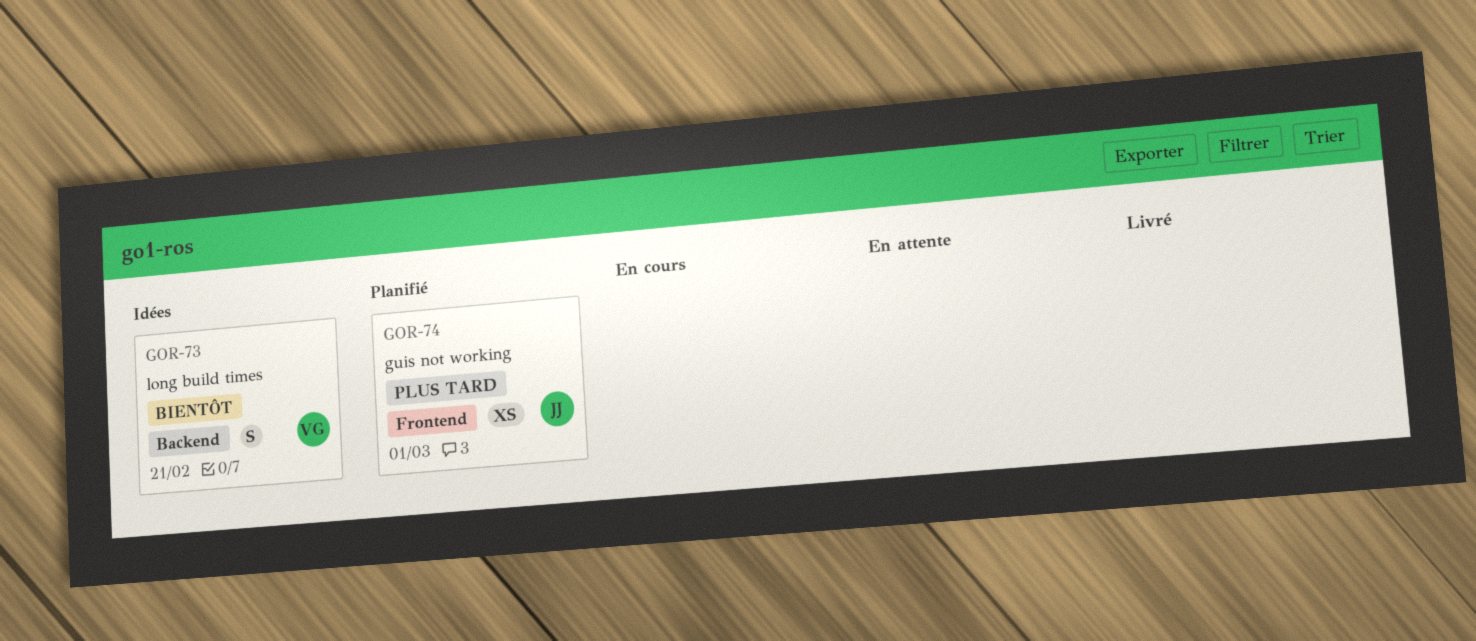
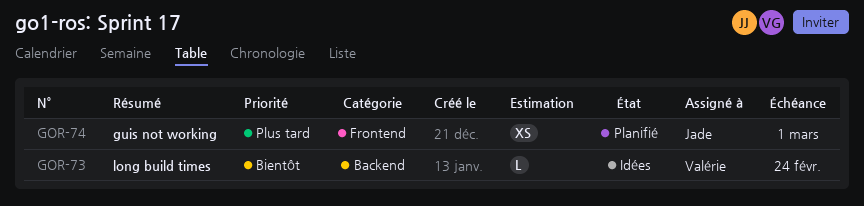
GOR-73, estimate: S -> L
GOR-73, due: Feb 21 -> Feb 24

